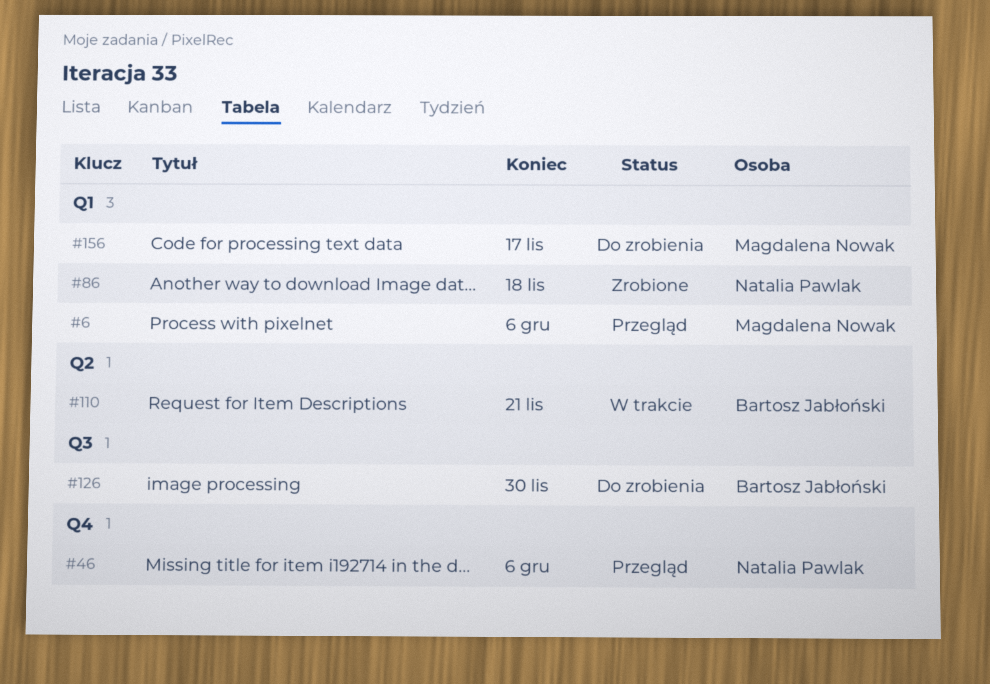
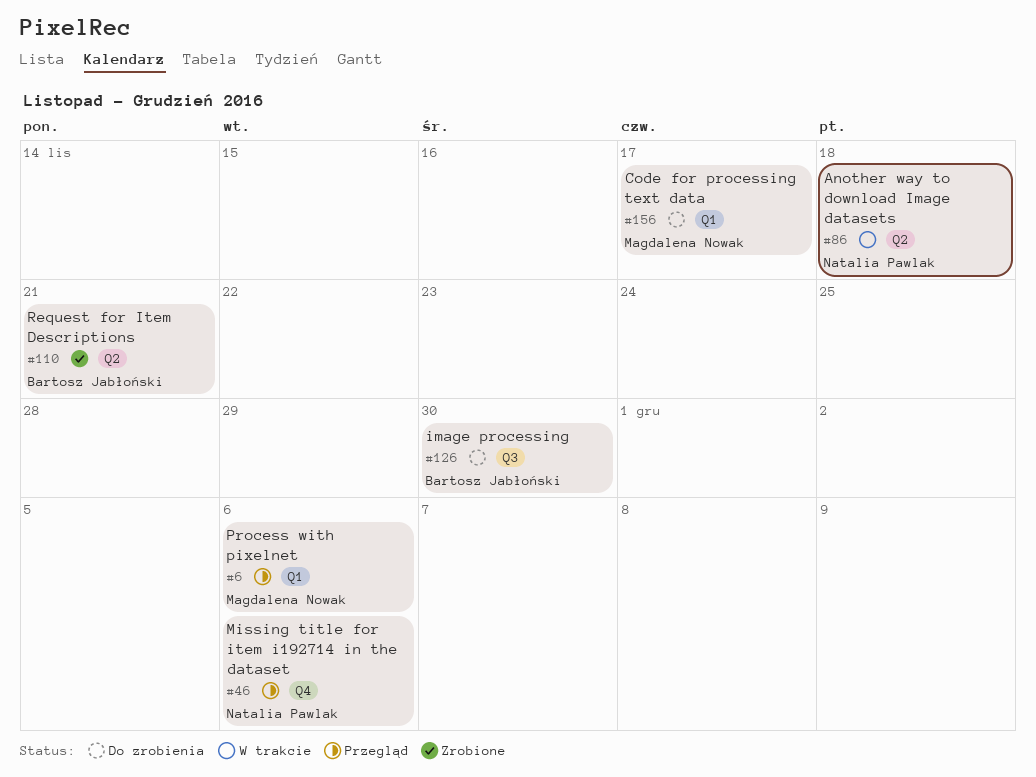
#86, status: Zrobione -> W trakcie
#86, label: Q1 -> Q2
#110, status: W trakcie -> Zrobione

